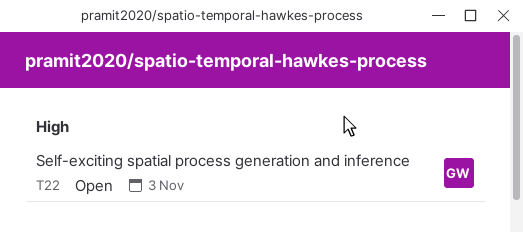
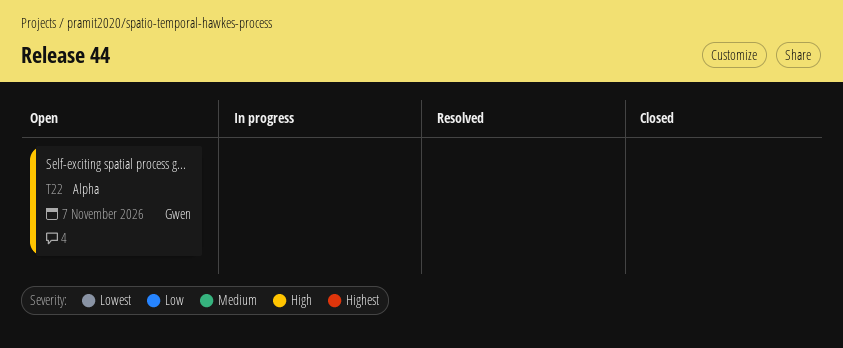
T22, due: Nov 3 -> Nov 7

